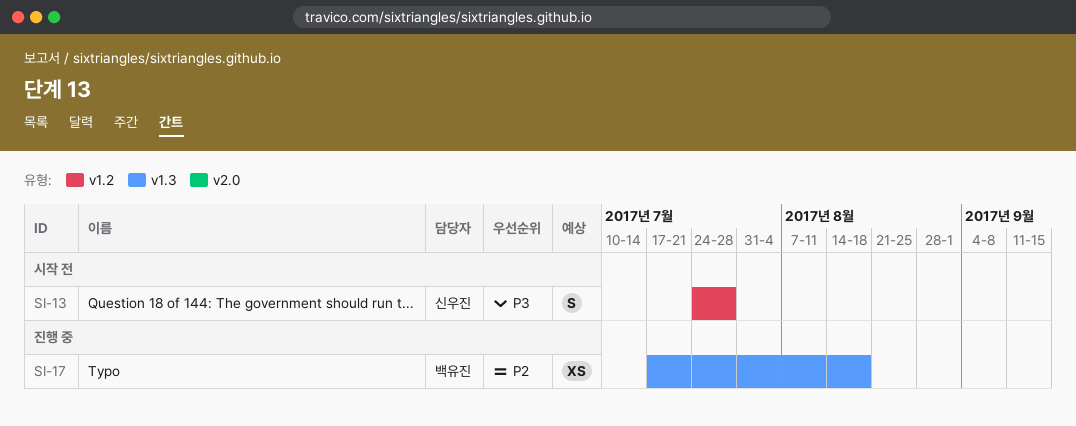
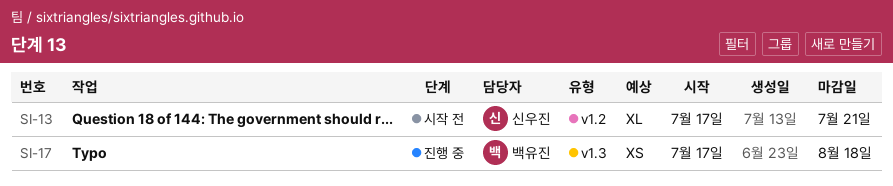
SI-13, estimate: S -> XL
SI-13, start: Jul 24 -> Jul 17
SI-13, due: Jul 28 -> Jul 21

